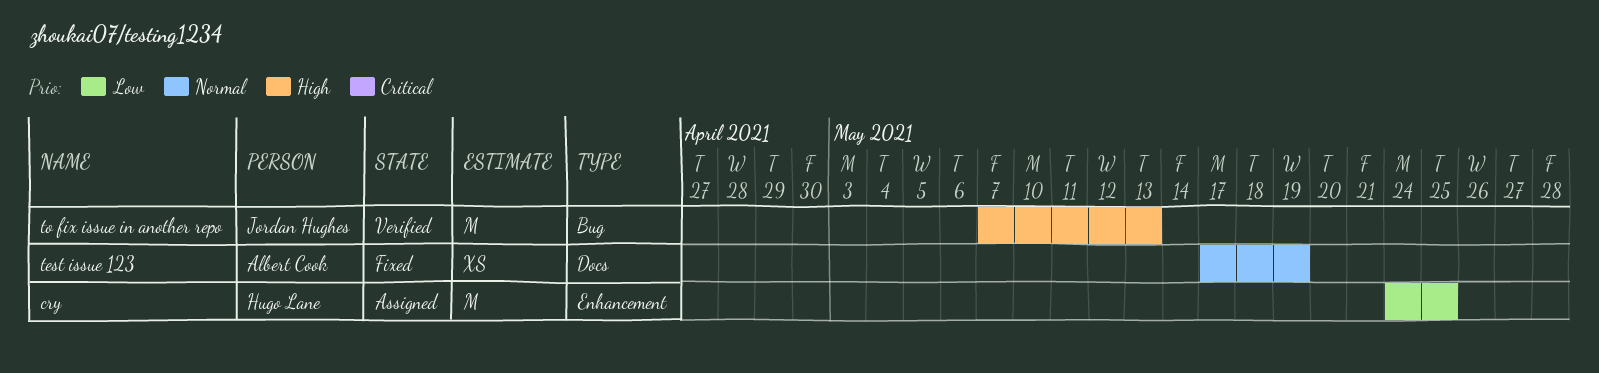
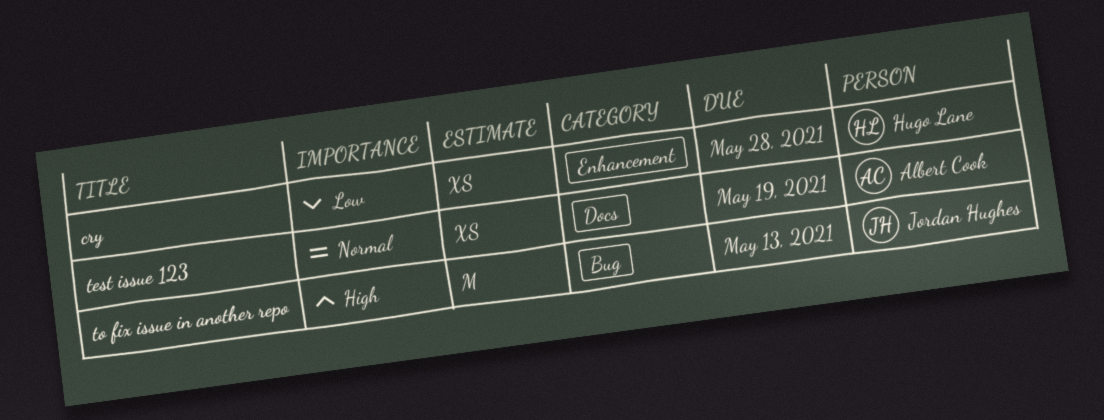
cry, estimate: M -> XS
cry, due: May 25 -> May 28

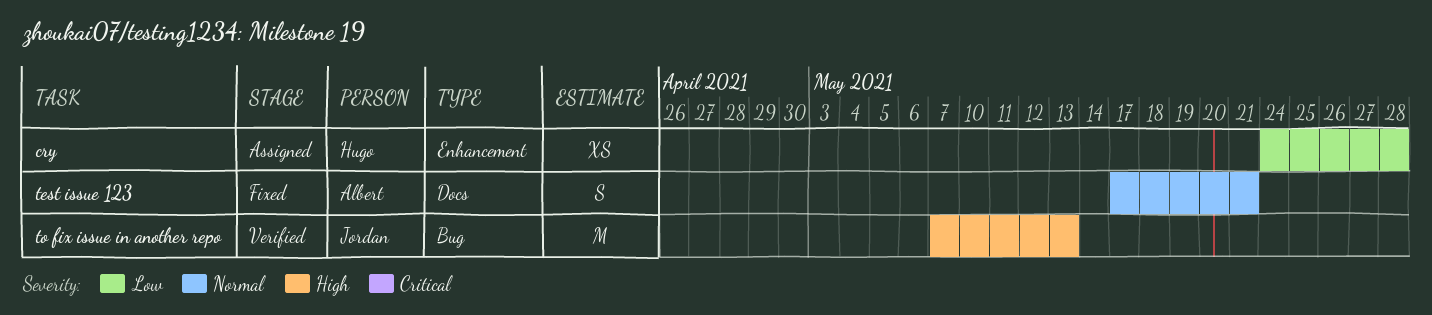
test issue 123, estimate: XS -> S
test issue 123, due: May 19 -> May 21

